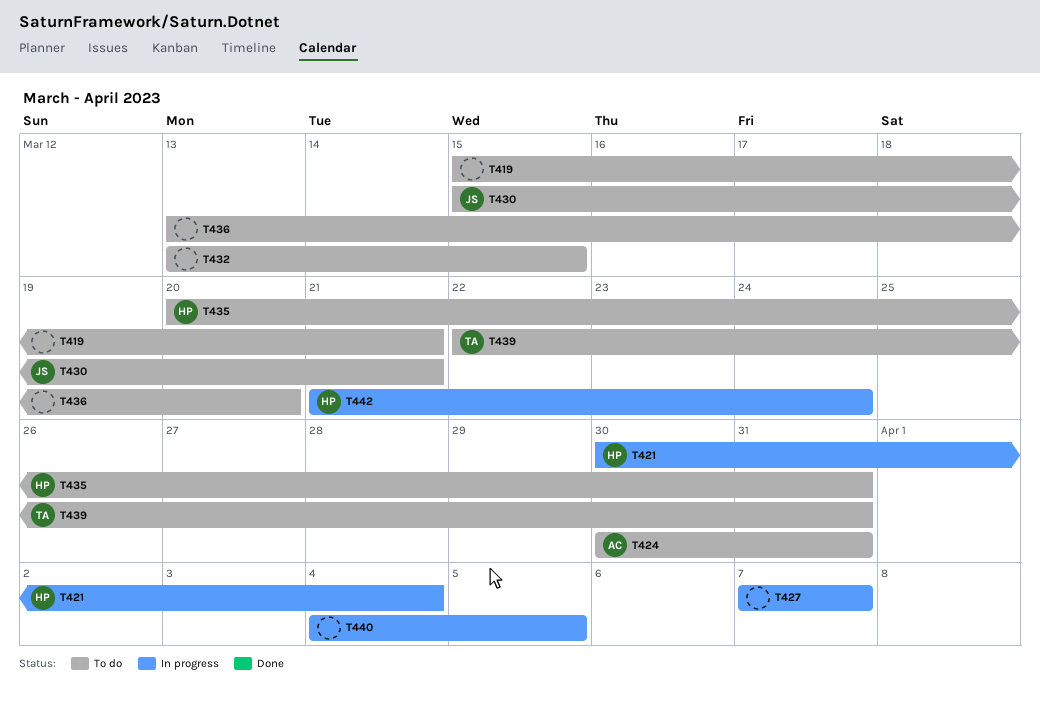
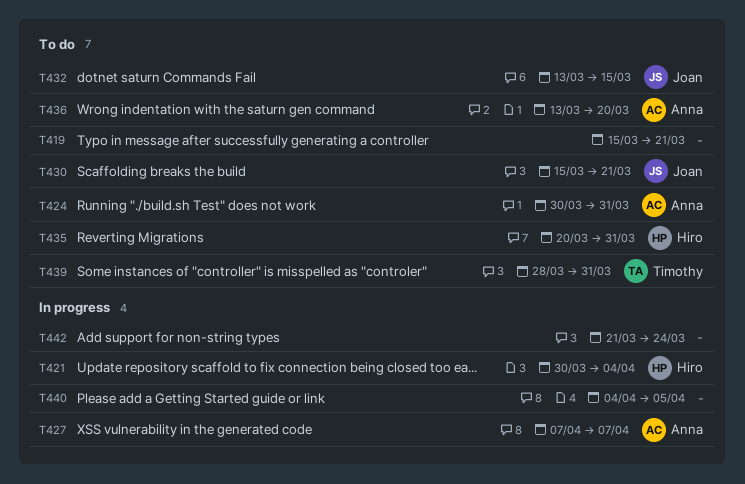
T427, owner: none -> Anna
T432, owner: none -> Joan
T436, owner: none -> Anna
T439, start: Mar 22 -> Mar 28
T442, owner: Hiro -> none

